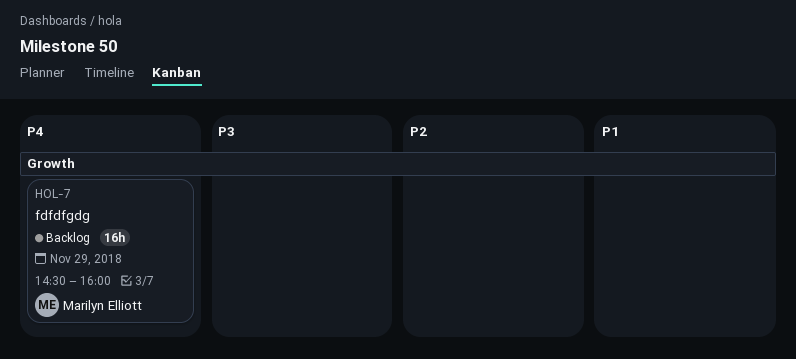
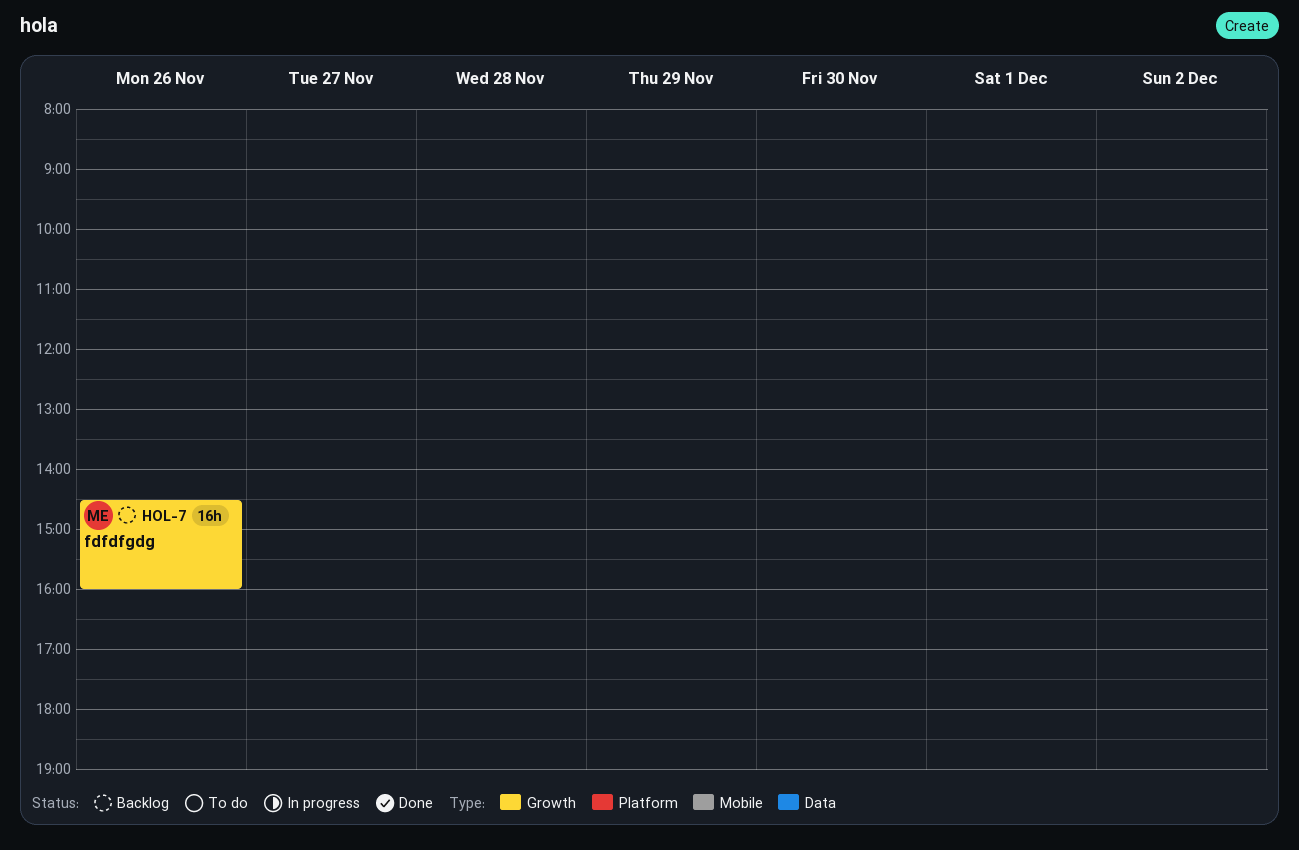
HOL-7, day: Nov 29 -> Nov 26

